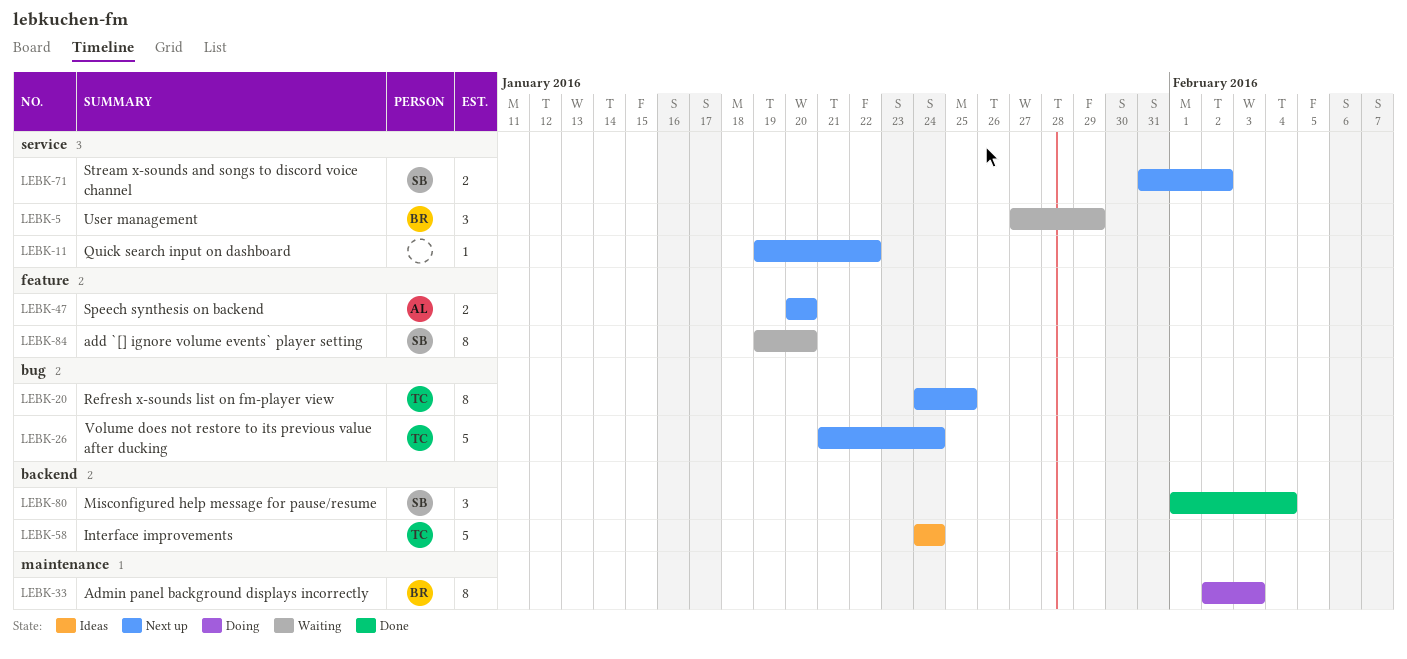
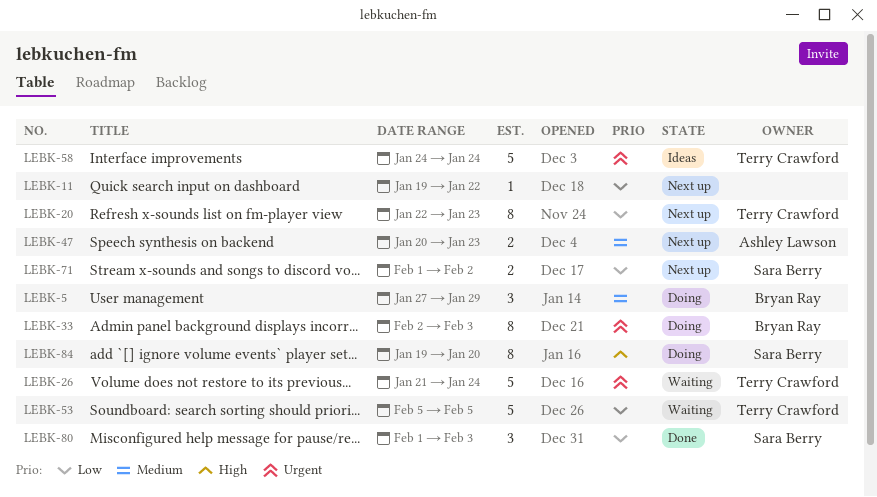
LEBK-5, status: Waiting -> Doing
LEBK-20, start: Jan 24 -> Jan 22
LEBK-20, due: Jan 25 -> Jan 23
LEBK-26, status: Next up -> Waiting
LEBK-47, due: Jan 20 -> Jan 23
LEBK-53: none -> present
LEBK-71, start: Jan 31 -> Feb 1
LEBK-80, due: Feb 4 -> Feb 3
LEBK-84, status: Waiting -> Doing

